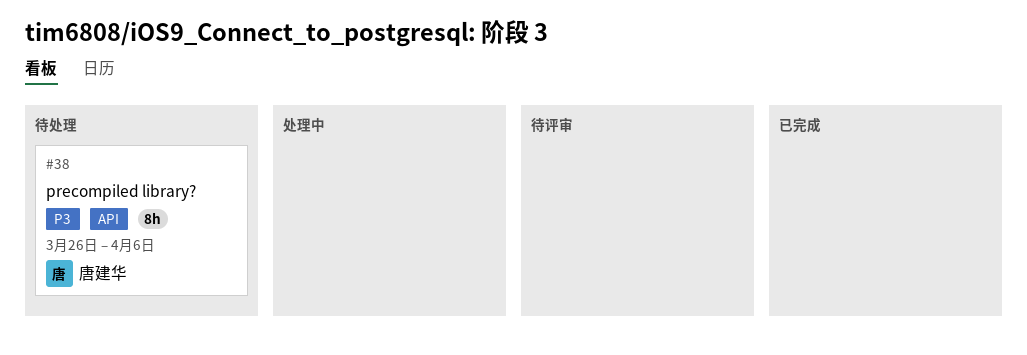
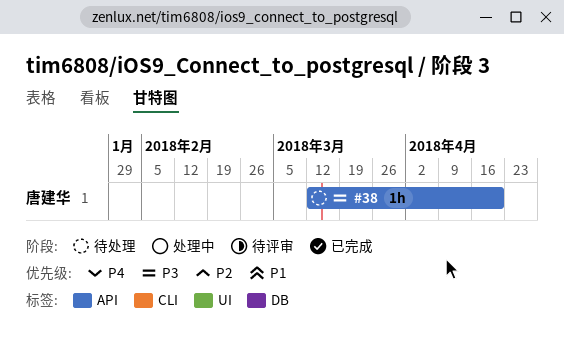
#38, estimate: 8h -> 1h
#38, start: Mar 26 -> Mar 12
#38, due: Apr 6 -> Apr 20

